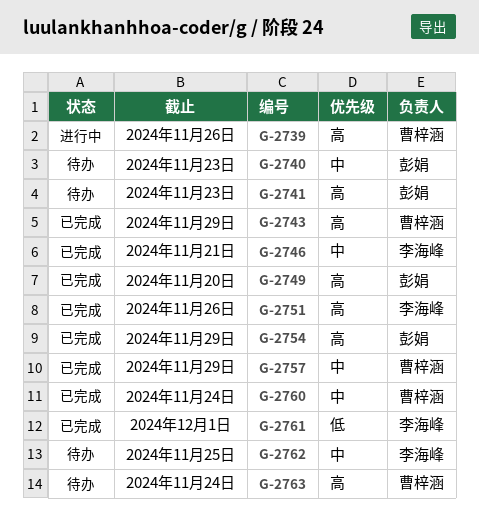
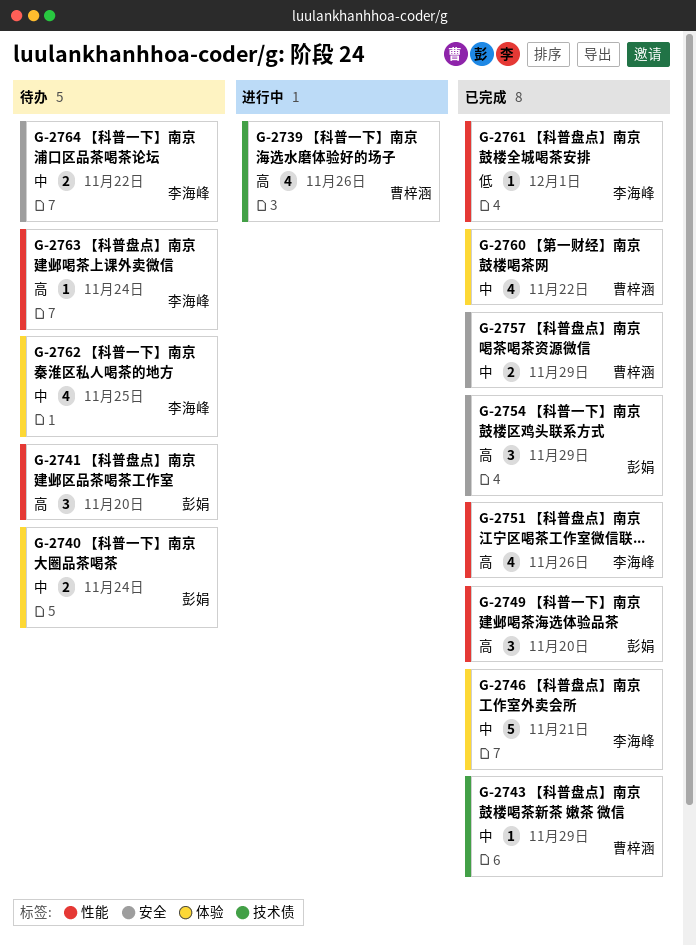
G-2740, due: Nov 23 -> Nov 24
G-2741, due: Nov 23 -> Nov 20
G-2743, priority: 高 -> 中
G-2760, due: Nov 24 -> Nov 22
G-2763, owner: 曹梓涵 -> 李海峰
G-2764: none -> present

